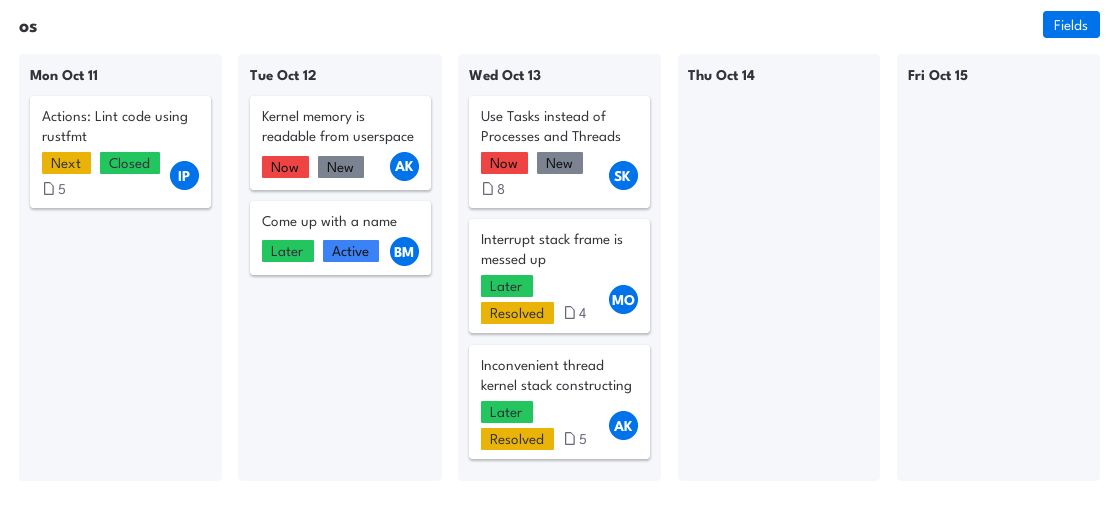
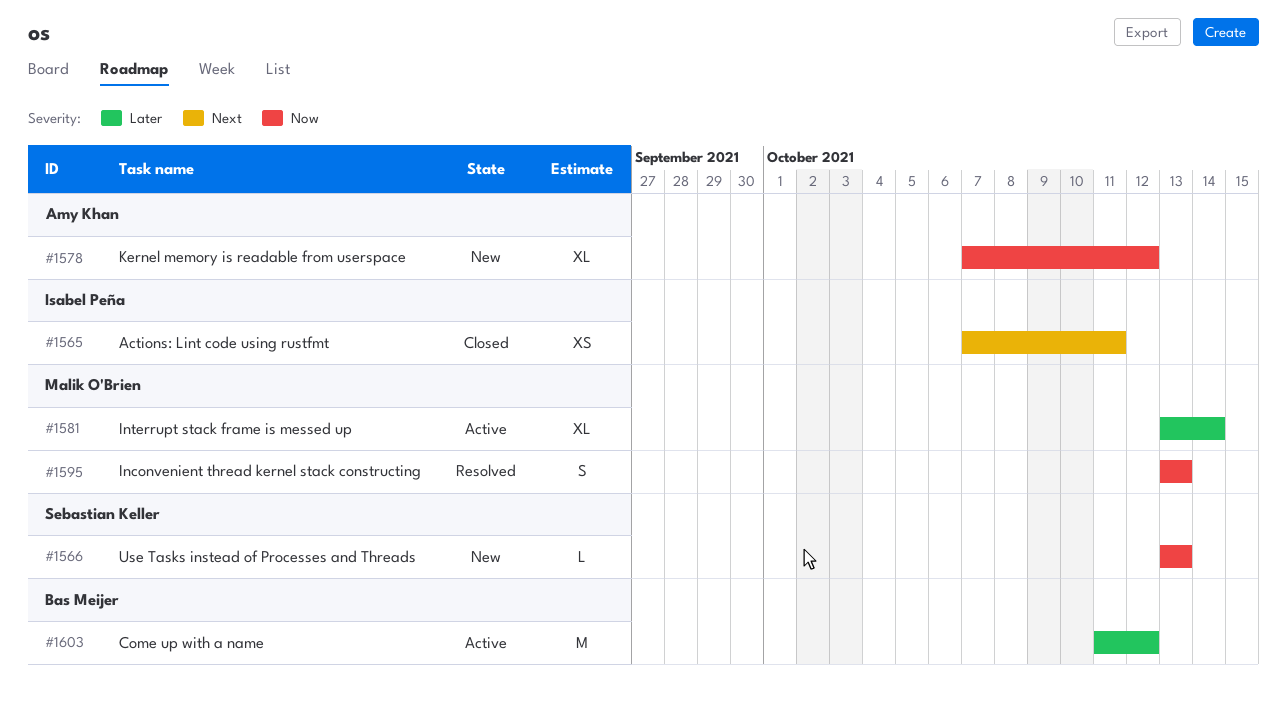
Inconvenient thread kernel stack constructing, owner: Amy Khan -> Malik O'Brien
Inconvenient thread kernel stack constructing, priority: Later -> Now
Interrupt stack frame is messed up, status: Resolved -> Active
Interrupt stack frame is messed up, due: Oct 13 -> Oct 14

